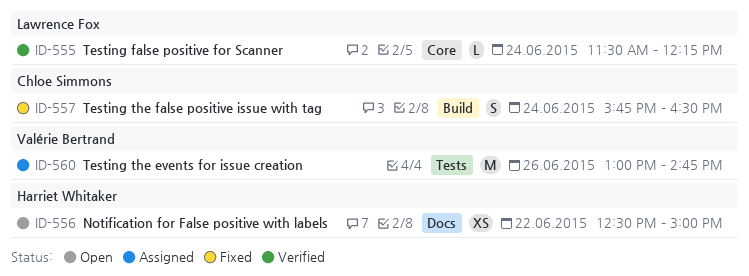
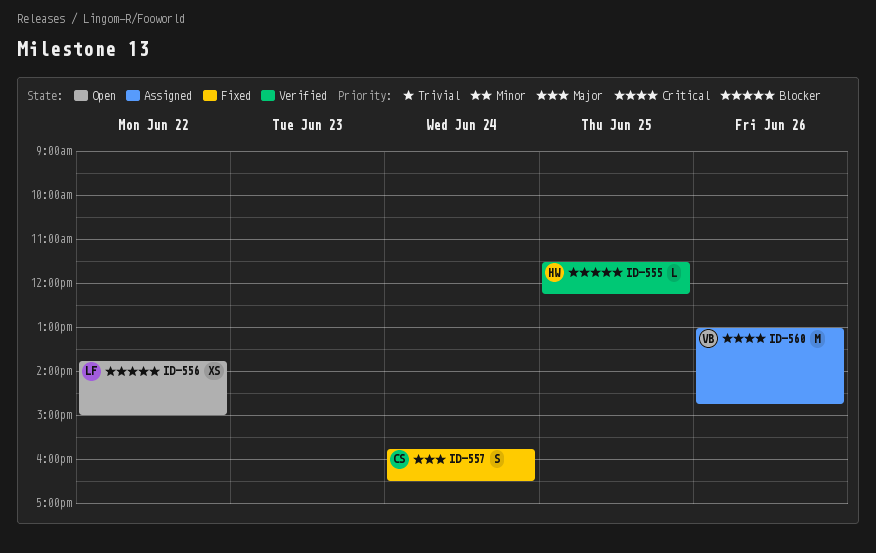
ID-555, owner: Lawrence Fox -> Harriet Whitaker
ID-555, day: Jun 24 -> Jun 25
ID-556, owner: Harriet Whitaker -> Lawrence Fox
ID-556, begins: 12:30 -> 13:45

